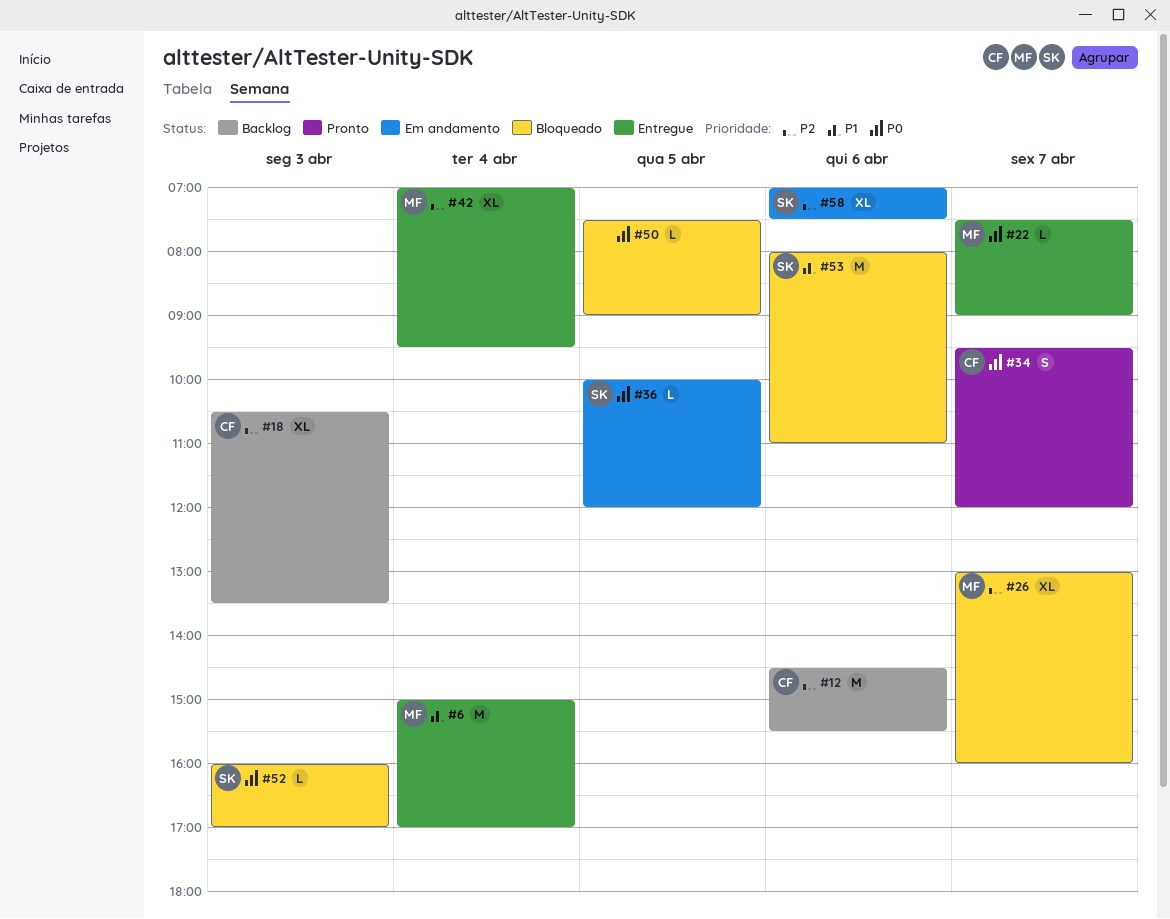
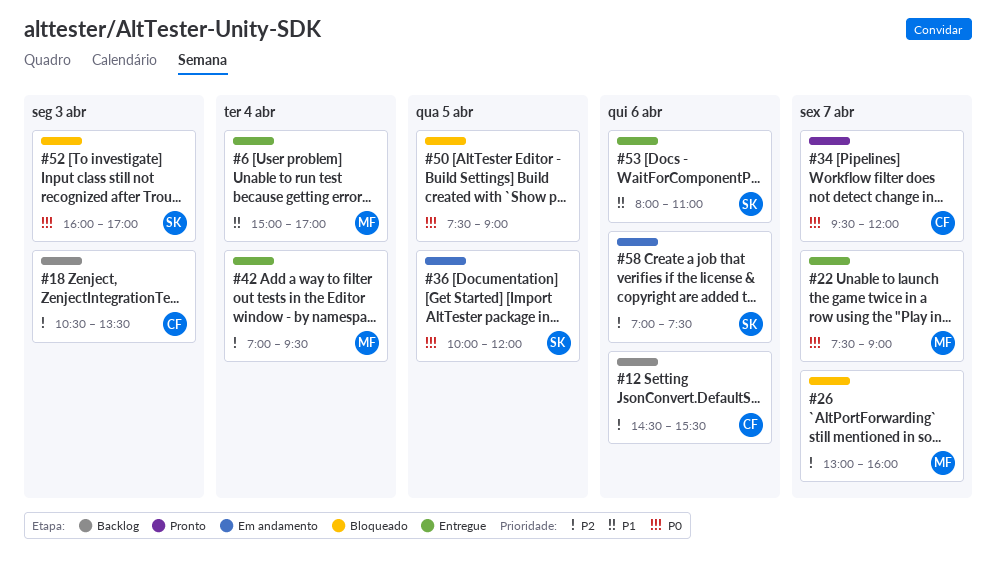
#53, status: Bloqueado -> Entregue

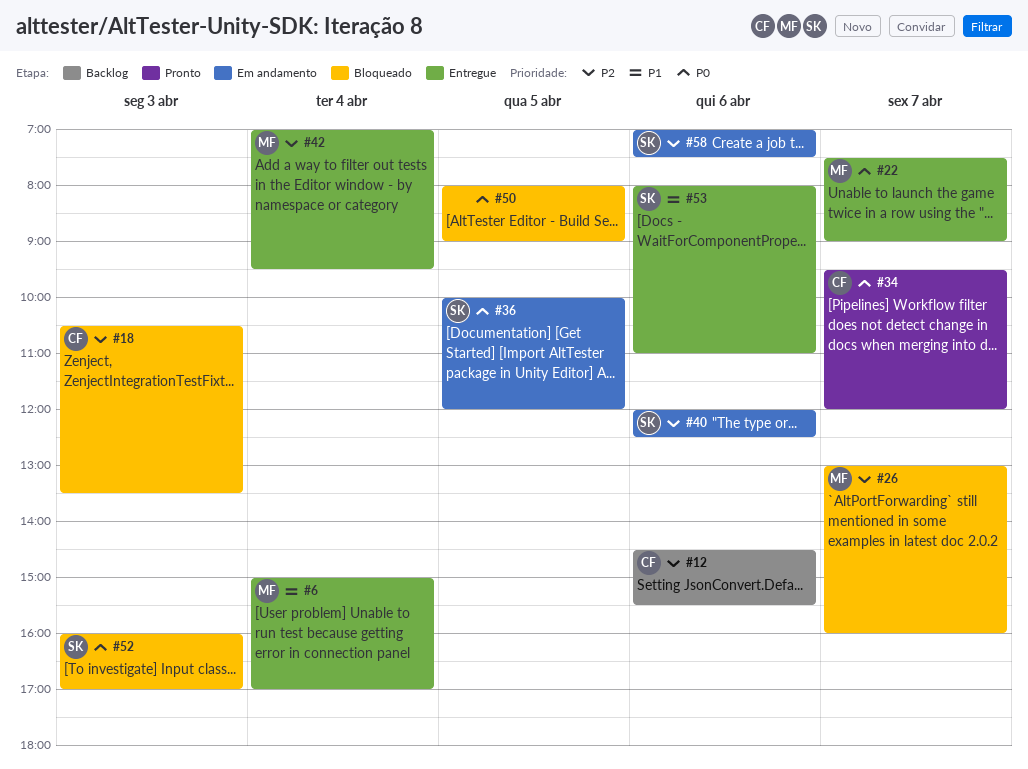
#18, status: Backlog -> Bloqueado
#40: none -> present
#50, begins: 07:30 -> 08:00

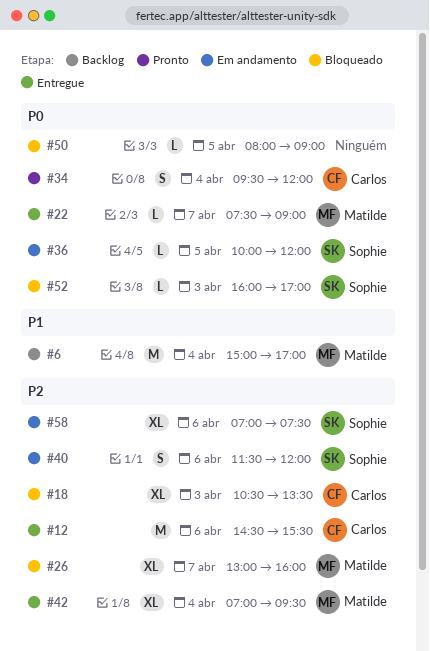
#6, status: Entregue -> Backlog
#12, status: Backlog -> Entregue
#34, day: Apr 7 -> Apr 4
#40, begins: 12:00 -> 11:30
#40, ends: 12:30 -> 12:00
#53: present -> none

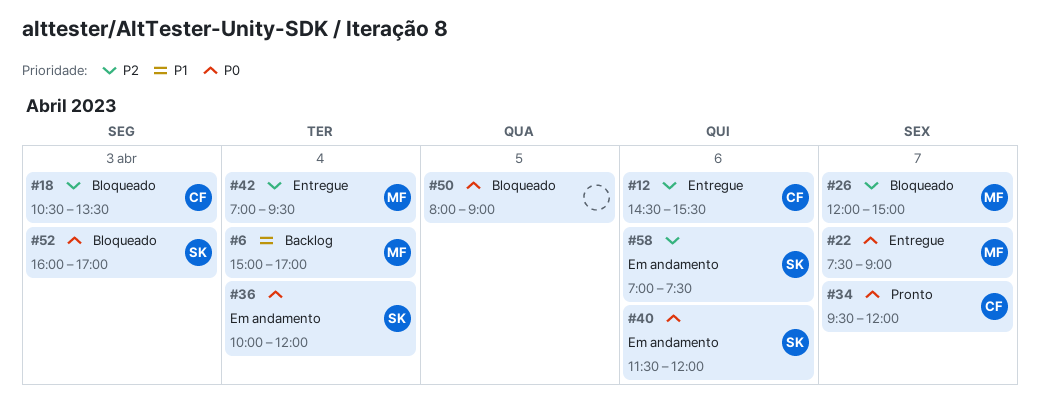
#26, begins: 13:00 -> 12:00
#26, ends: 16:00 -> 15:00
#34, day: Apr 4 -> Apr 7
#36, day: Apr 5 -> Apr 4
#40, priority: P2 -> P0

